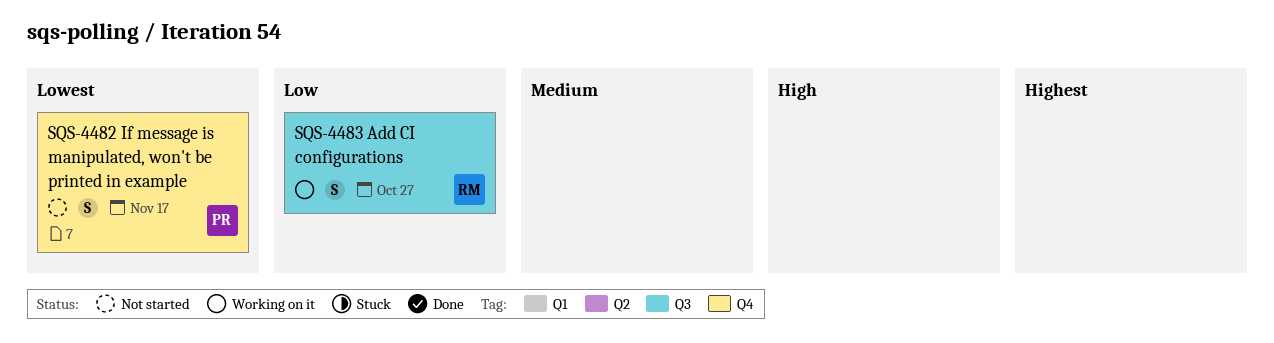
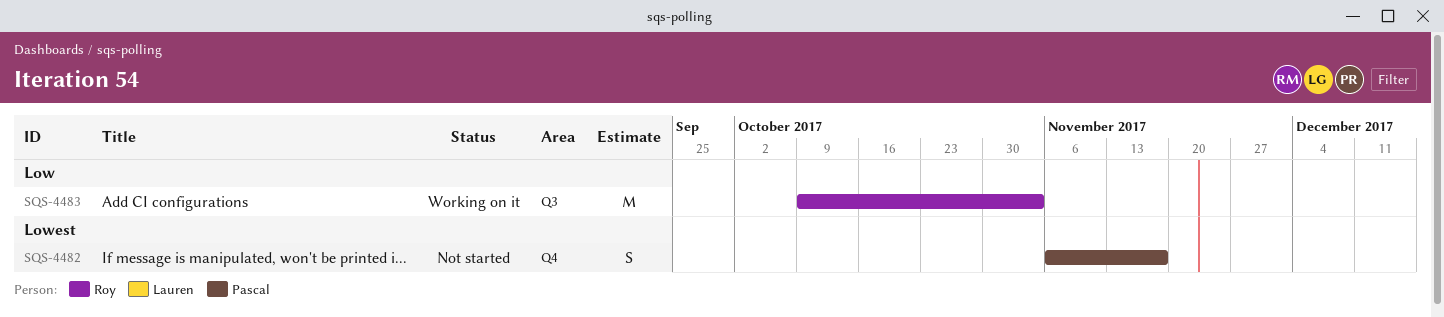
SQS-4483, estimate: S -> M
SQS-4483, due: Oct 27 -> Nov 3

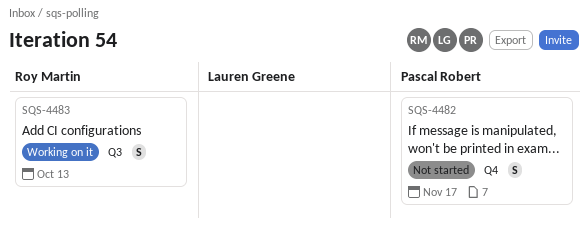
SQS-4483, estimate: M -> S
SQS-4483, due: Nov 3 -> Oct 13

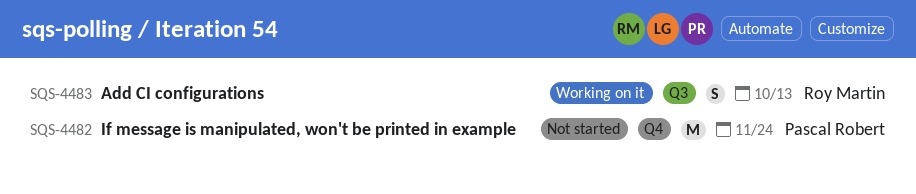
SQS-4482, estimate: S -> M
SQS-4482, due: Nov 17 -> Nov 24

